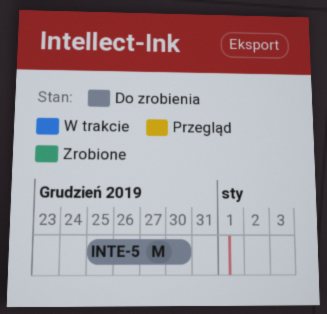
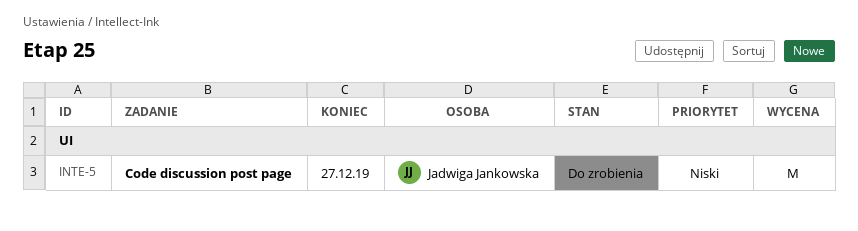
INTE-5, due: Dec 30 -> Dec 27

